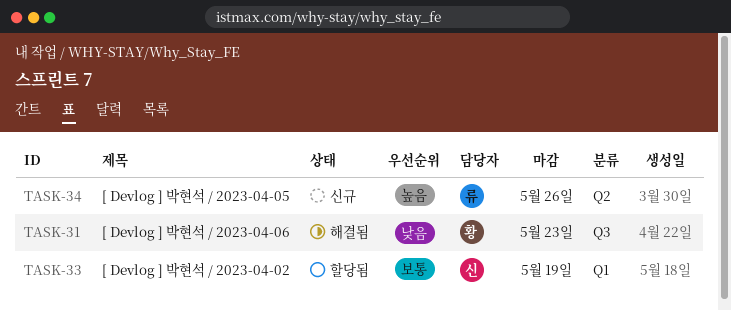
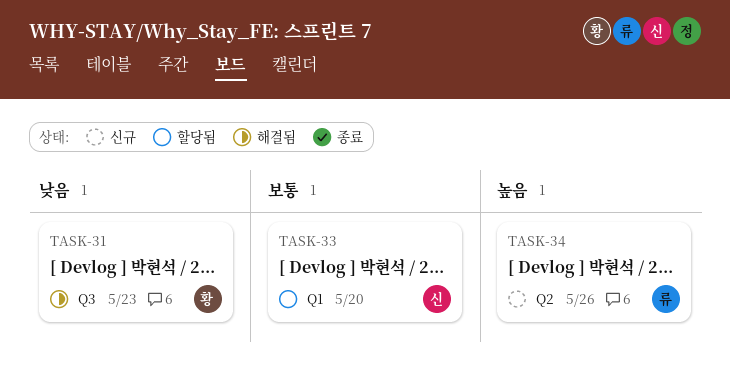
TASK-33, due: May 19 -> May 20

